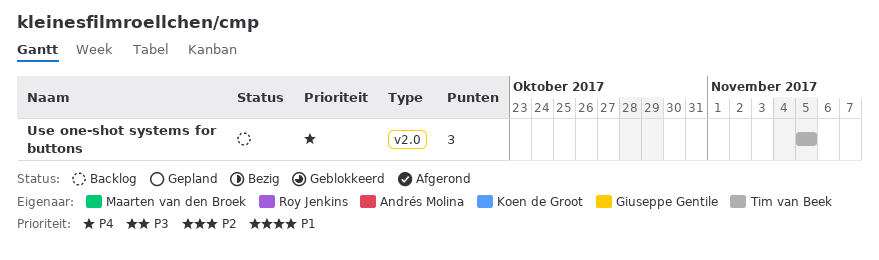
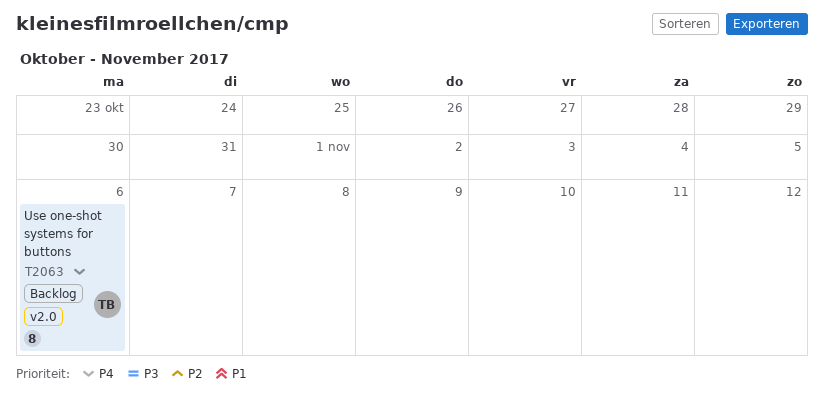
Use one-shot systems for buttons, estimate: 3 -> 8
Use one-shot systems for buttons, due: Nov 5 -> Nov 6

